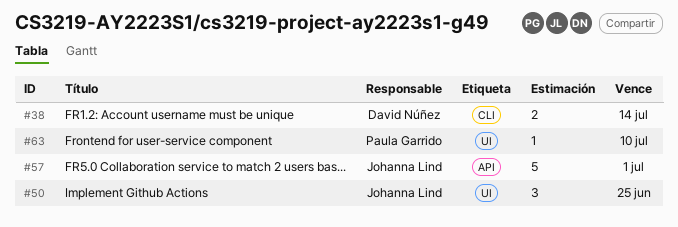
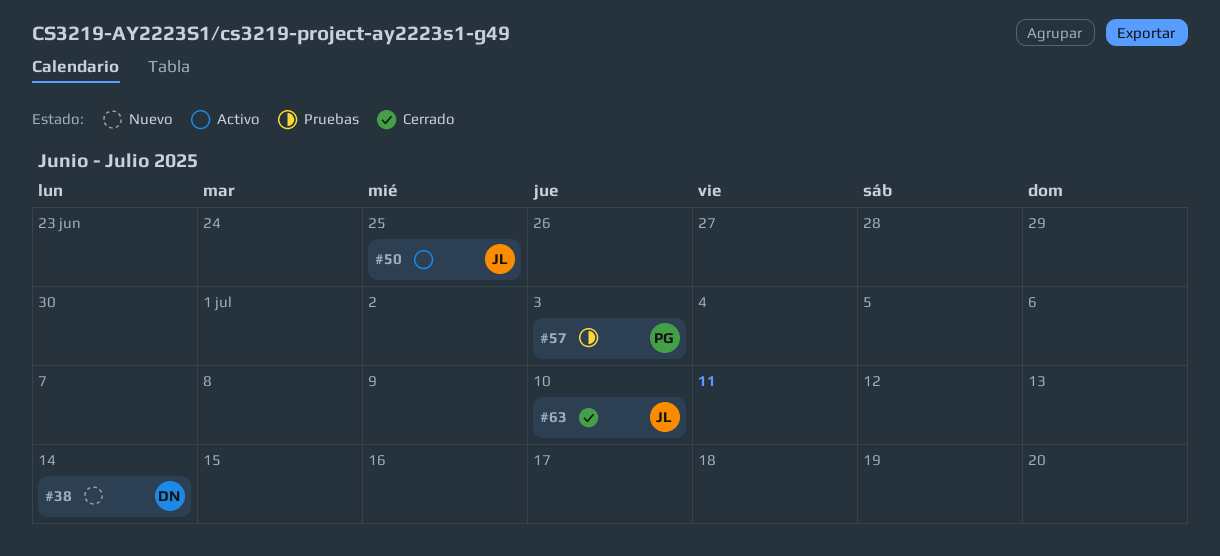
#57, owner: Johanna Lind -> Paula Garrido
#57, due: Jul 1 -> Jul 3
#63, owner: Paula Garrido -> Johanna Lind

